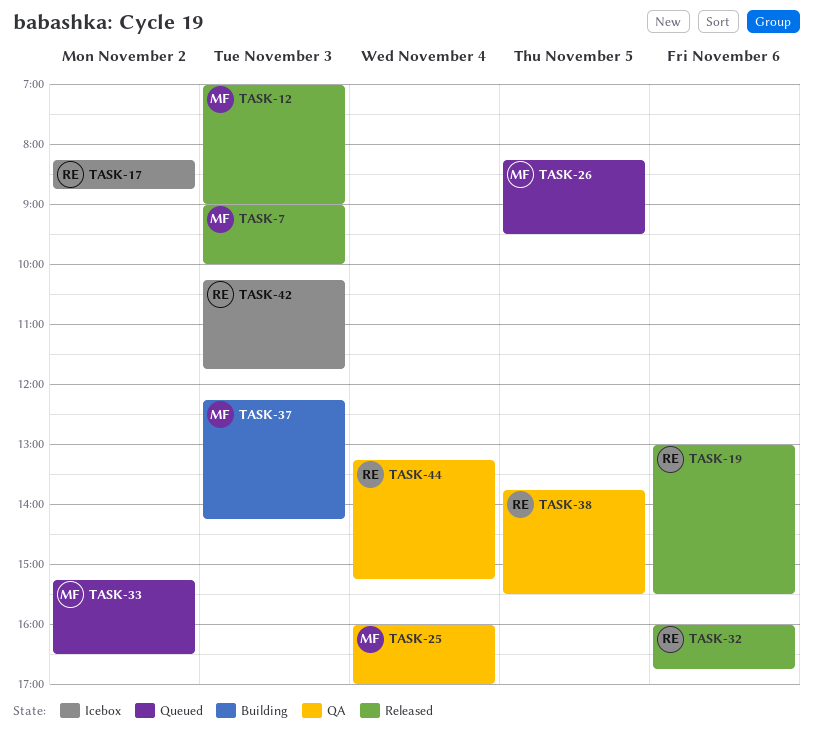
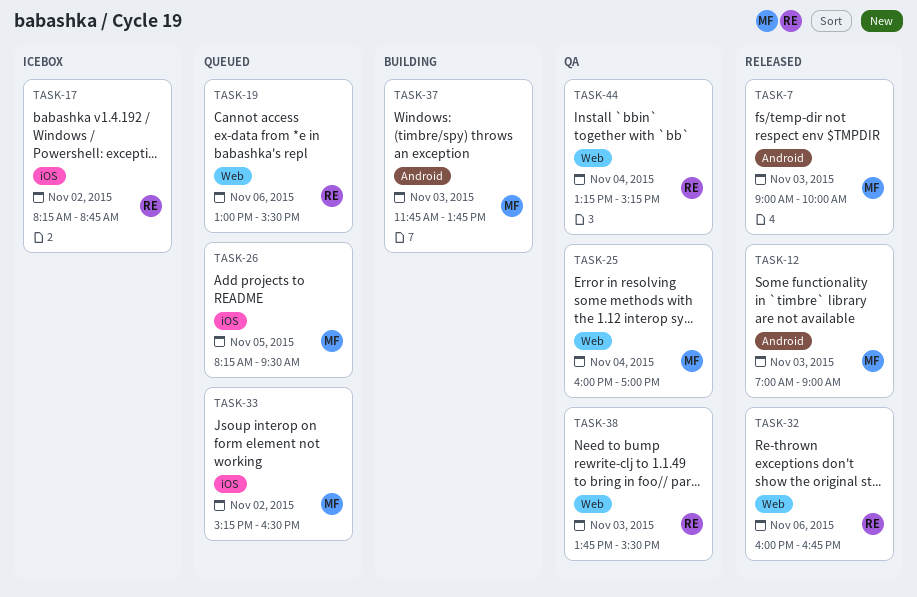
TASK-19, status: Released -> Queued
TASK-37, begins: 12:15 -> 11:45
TASK-37, ends: 14:15 -> 13:45
TASK-38, day: Nov 5 -> Nov 3
TASK-42: present -> none

